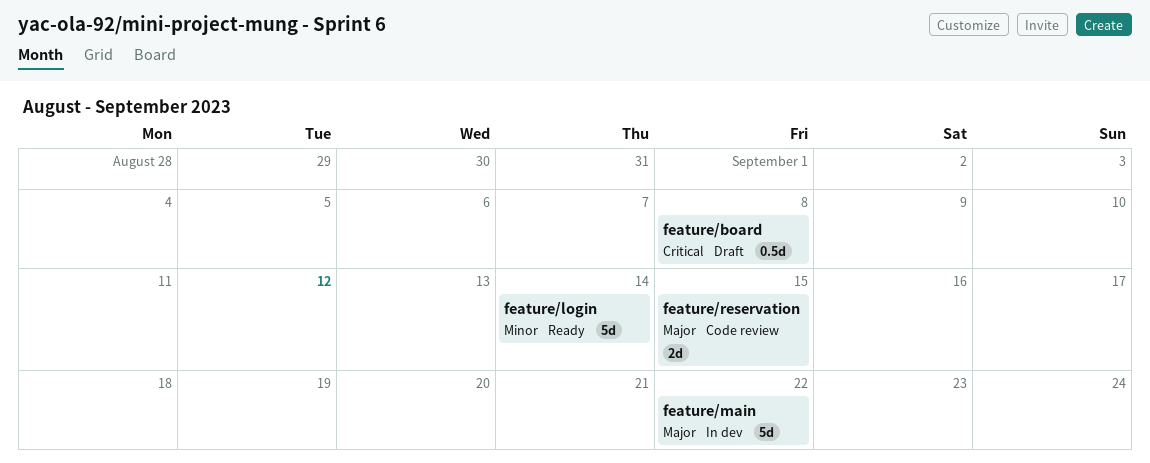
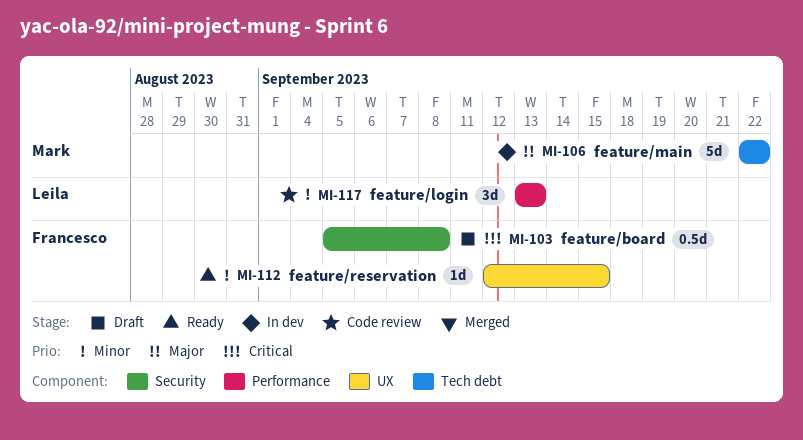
feature/login, status: Ready -> Code review
feature/login, estimate: 5d -> 3d
feature/login, due: Sep 14 -> Sep 13
feature/reservation, status: Code review -> Ready
feature/reservation, priority: Major -> Minor
feature/reservation, estimate: 2d -> 1d

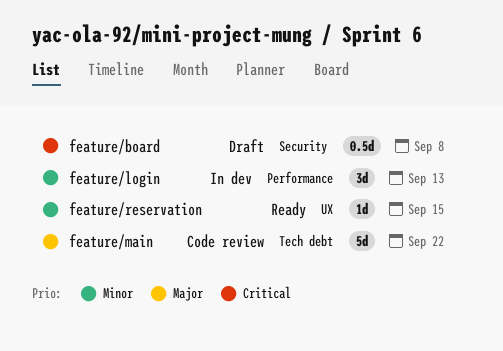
feature/login, status: Code review -> In dev
feature/main, status: In dev -> Code review

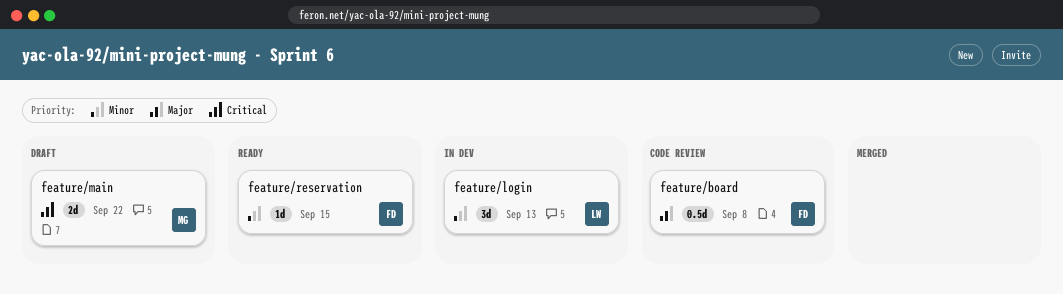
feature/board, status: Draft -> Code review
feature/board, priority: Critical -> Major
feature/main, status: Code review -> Draft
feature/main, priority: Major -> Critical
feature/main, estimate: 5d -> 2d

